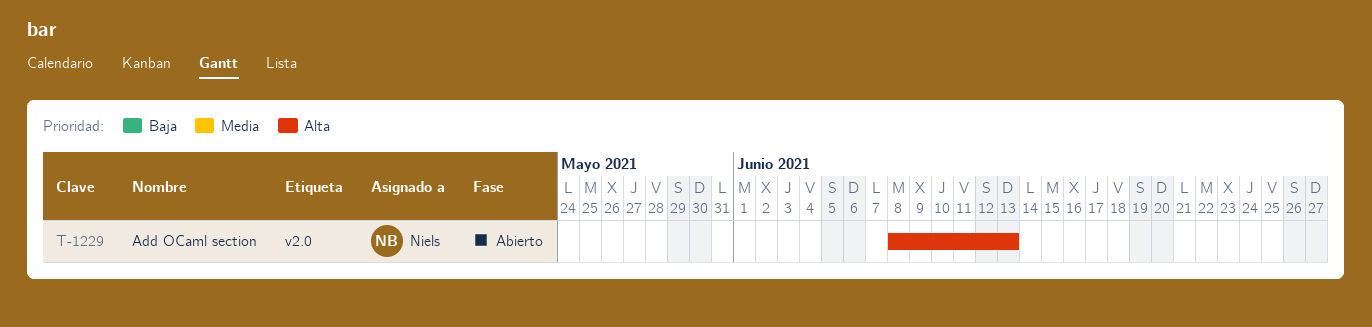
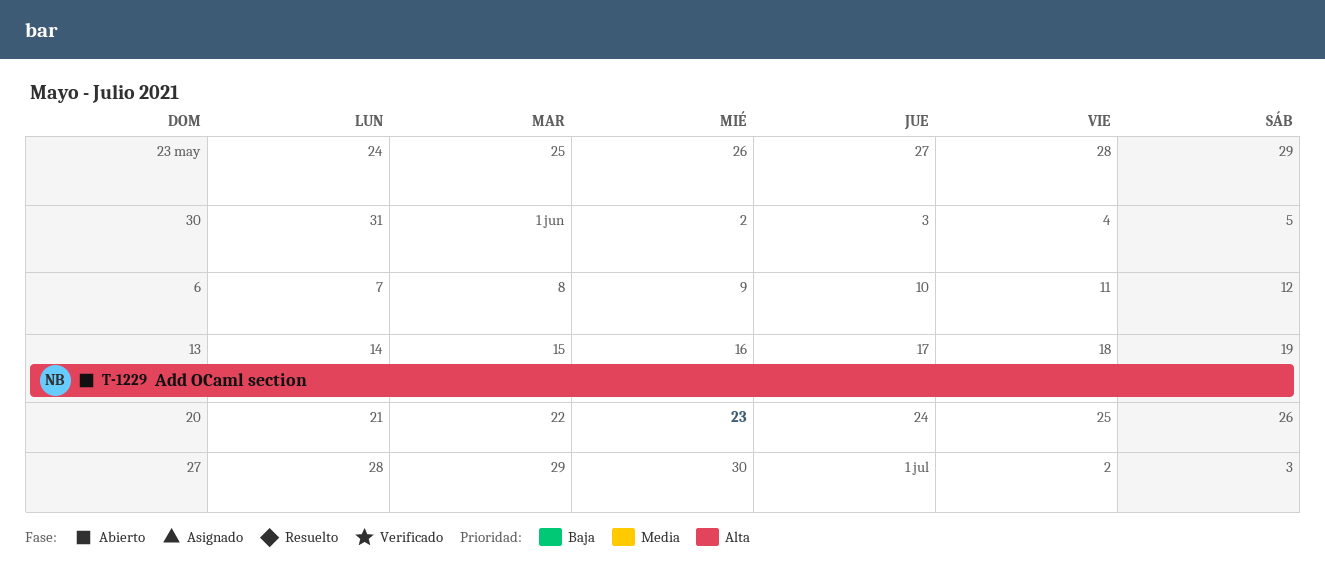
T-1229, start: Jun 8 -> Jun 13
T-1229, due: Jun 13 -> Jun 19

